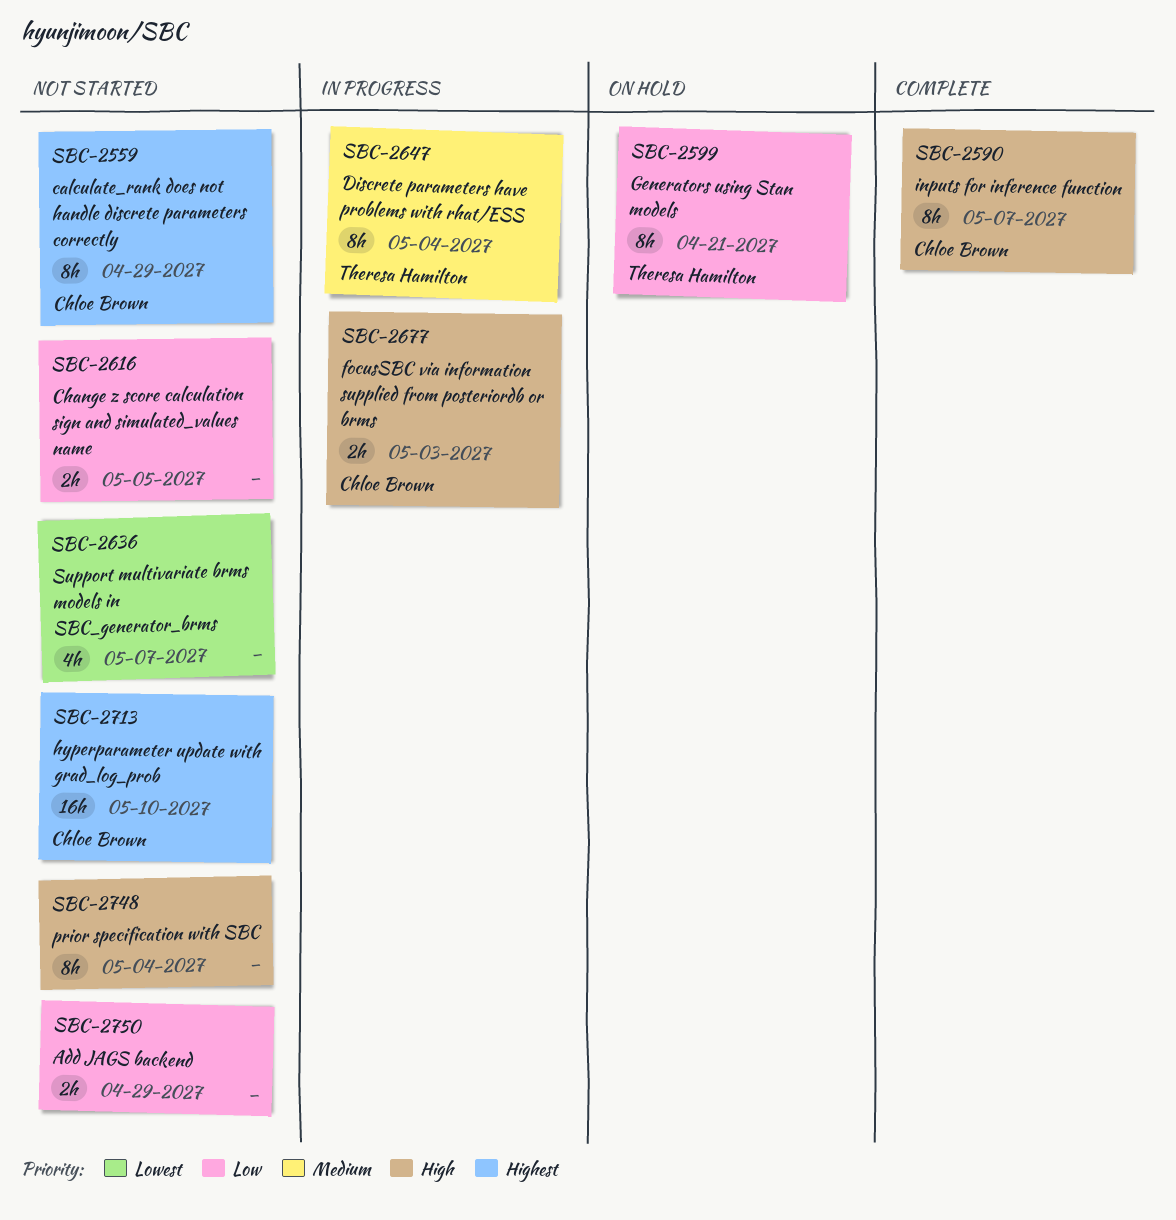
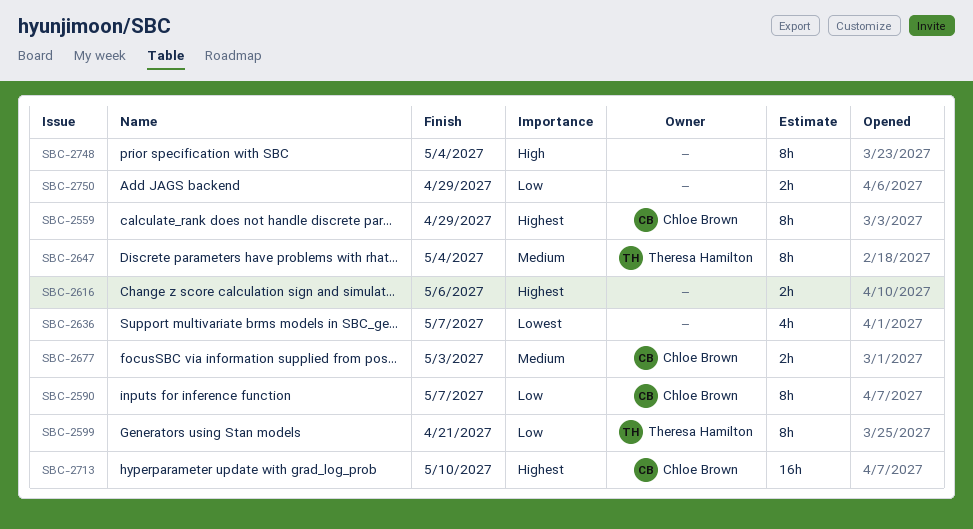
SBC-2590, priority: High -> Low
SBC-2616, priority: Low -> Highest
SBC-2616, due: May 5 -> May 6
SBC-2677, priority: High -> Medium

